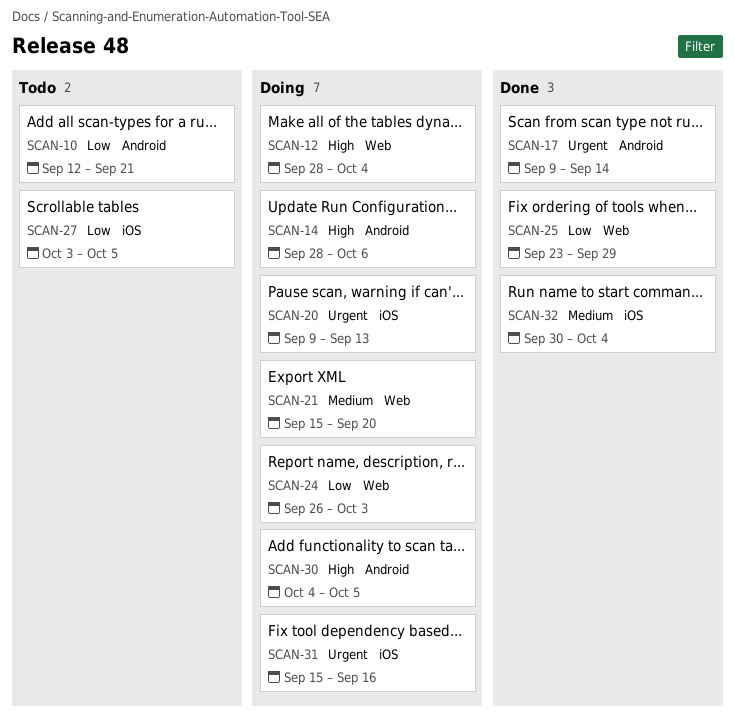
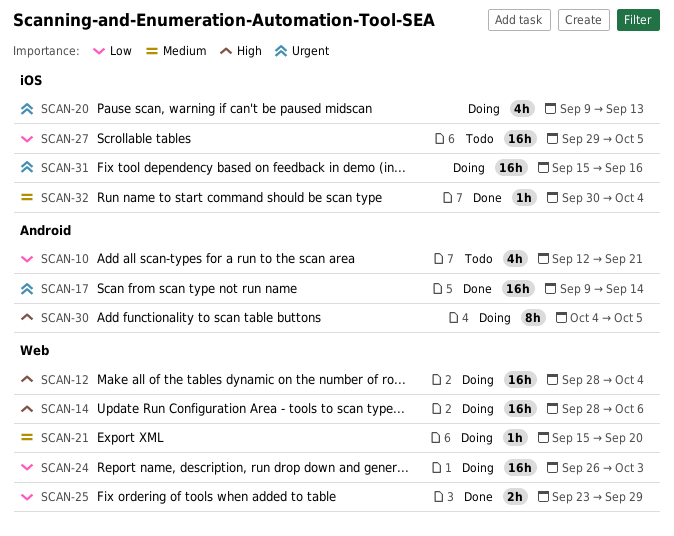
SCAN-14, label: Android -> Web
SCAN-27, start: Oct 3 -> Sep 29

